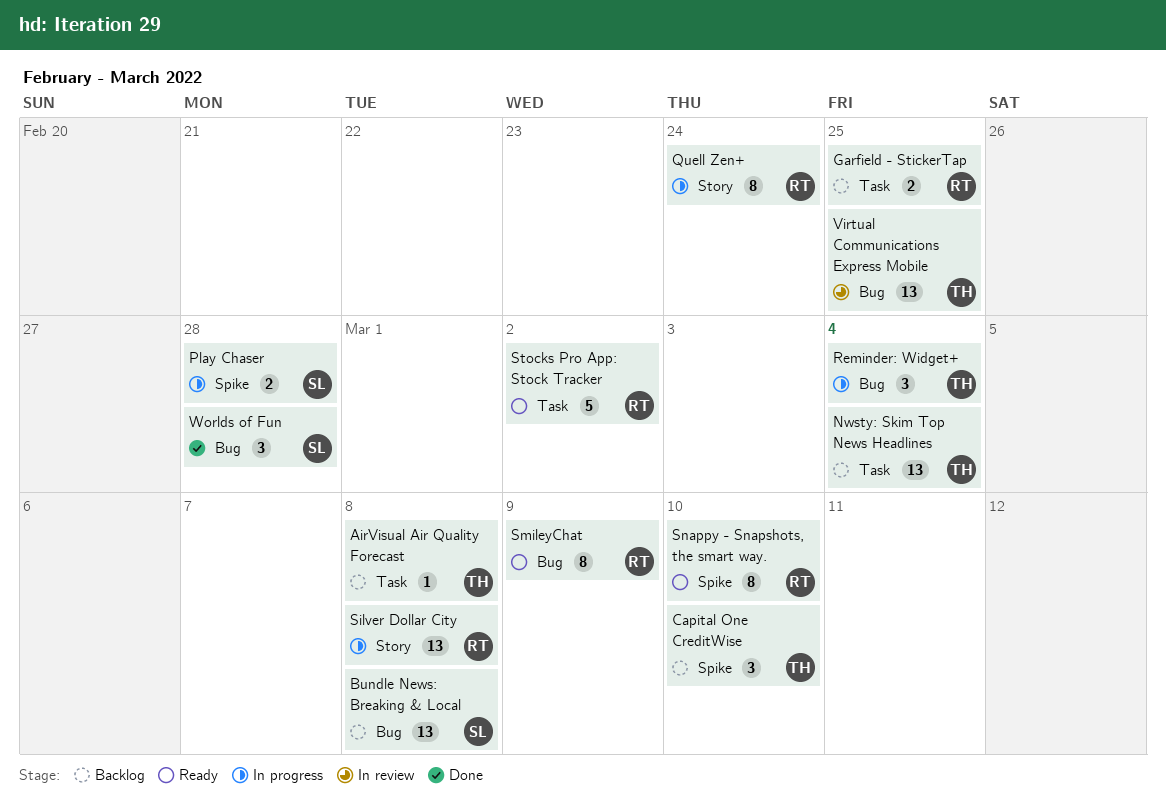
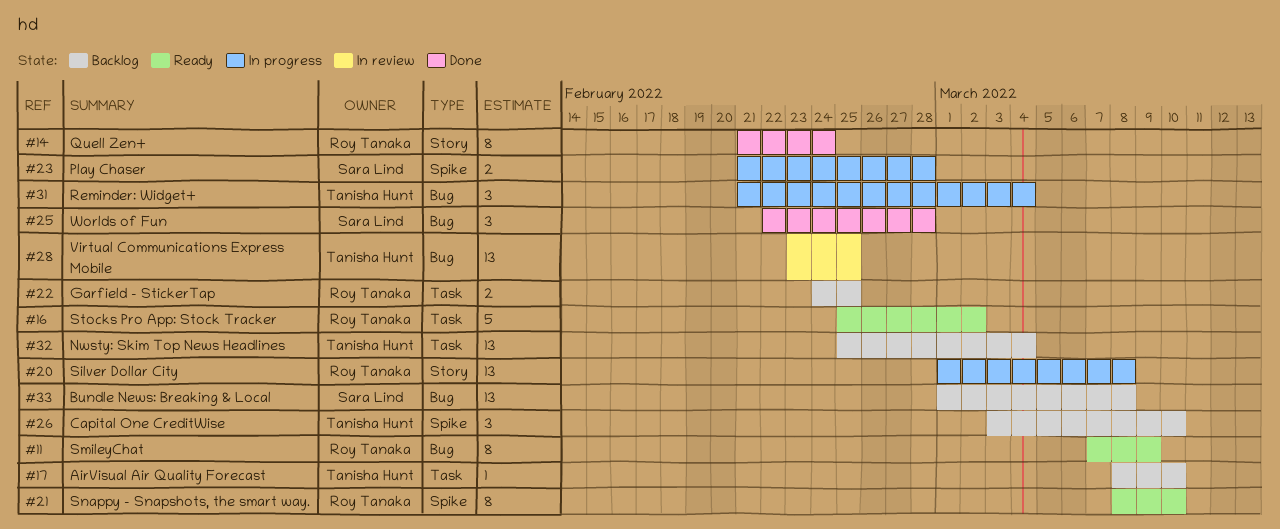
AirVisual Air Quality Forecast, due: Mar 8 -> Mar 10
Quell Zen+, status: In progress -> Done

